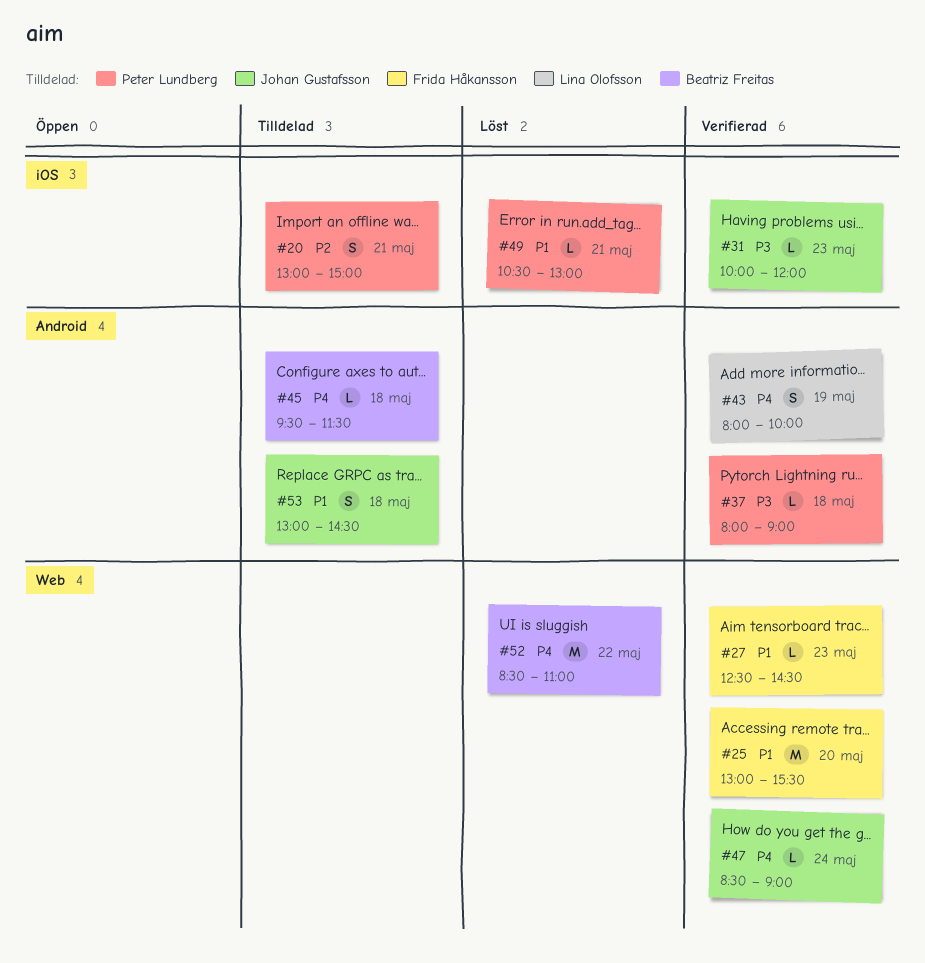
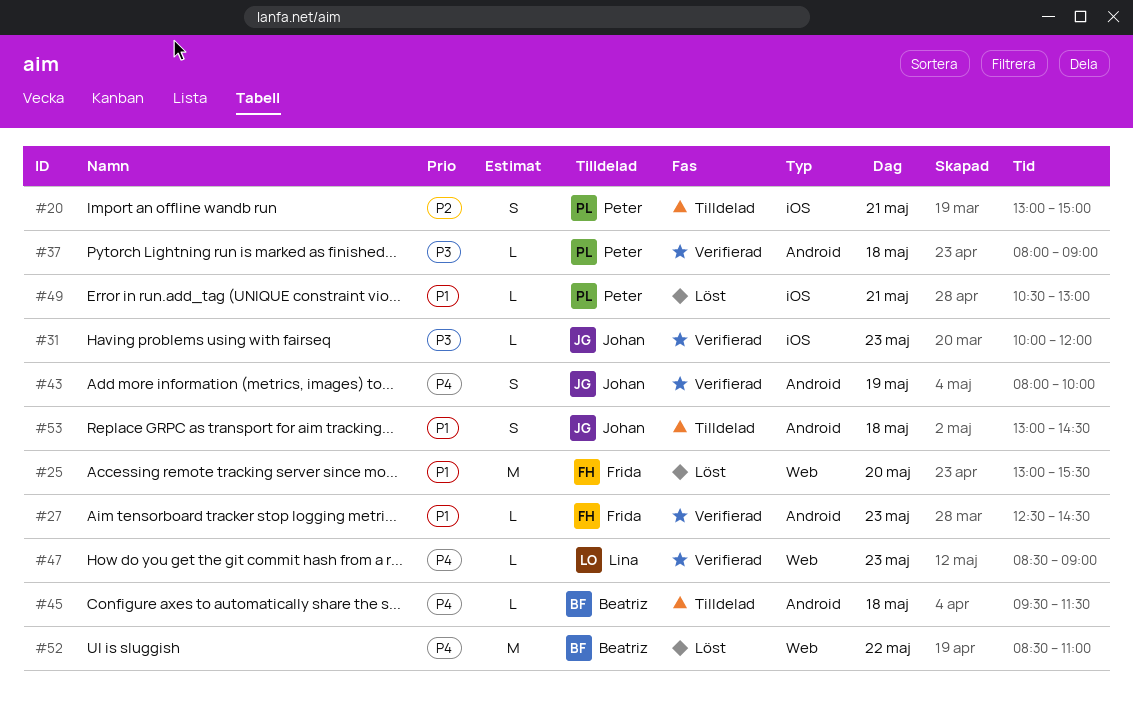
#25, status: Verifierad -> Löst
#27, label: Web -> Android
#43, owner: Lina Olofsson -> Johan Gustafsson
#47, owner: Johan Gustafsson -> Lina Olofsson
#47, day: May 24 -> May 23

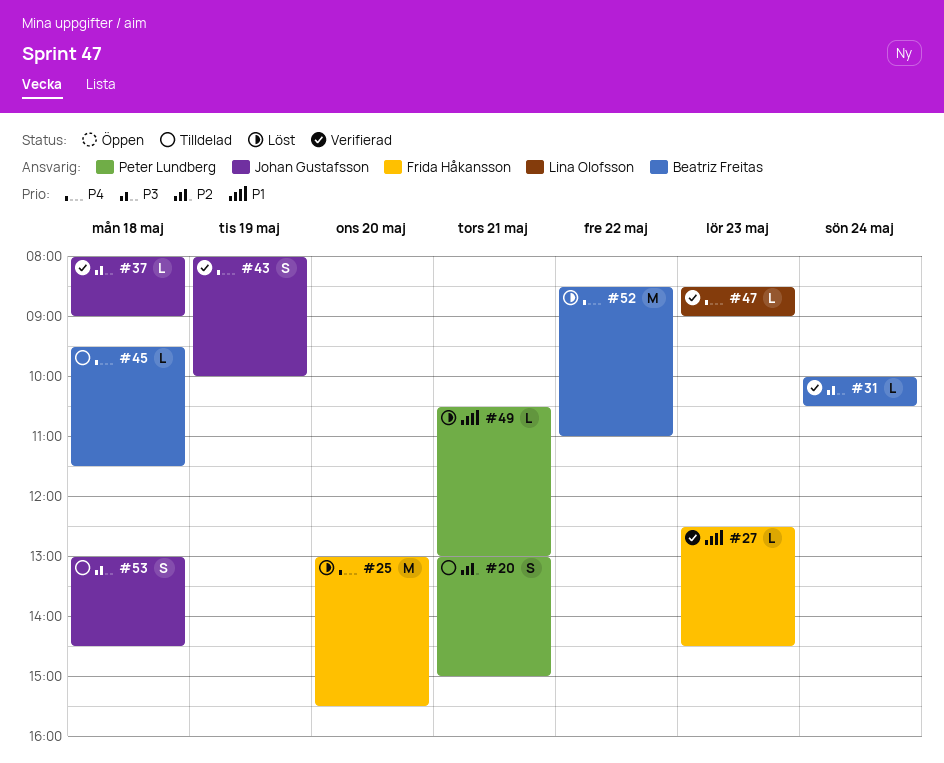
#25, priority: P1 -> P4
#31, owner: Johan Gustafsson -> Beatriz Freitas
#31, day: May 23 -> May 24
#31, ends: 12:00 -> 10:30
#37, owner: Peter Lundberg -> Johan Gustafsson
#53, priority: P1 -> P3

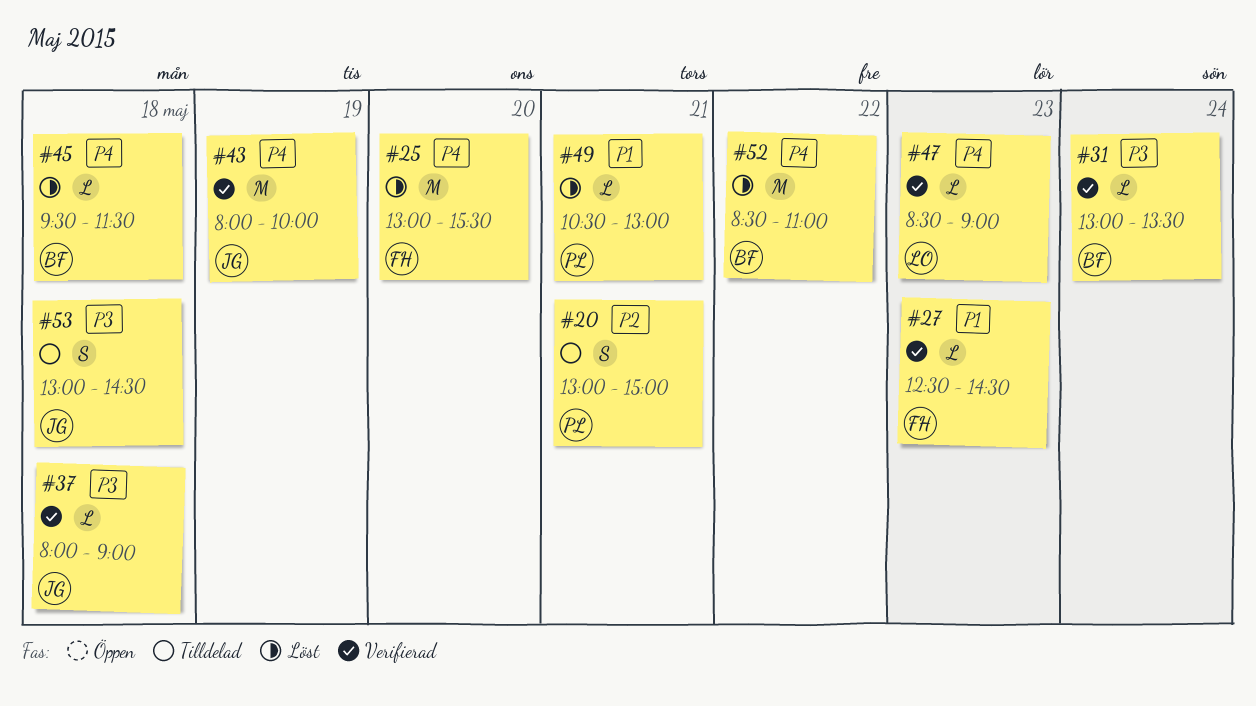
#31, begins: 10:00 -> 13:00
#31, ends: 10:30 -> 13:30
#43, estimate: S -> M
#45, status: Tilldelad -> Löst

